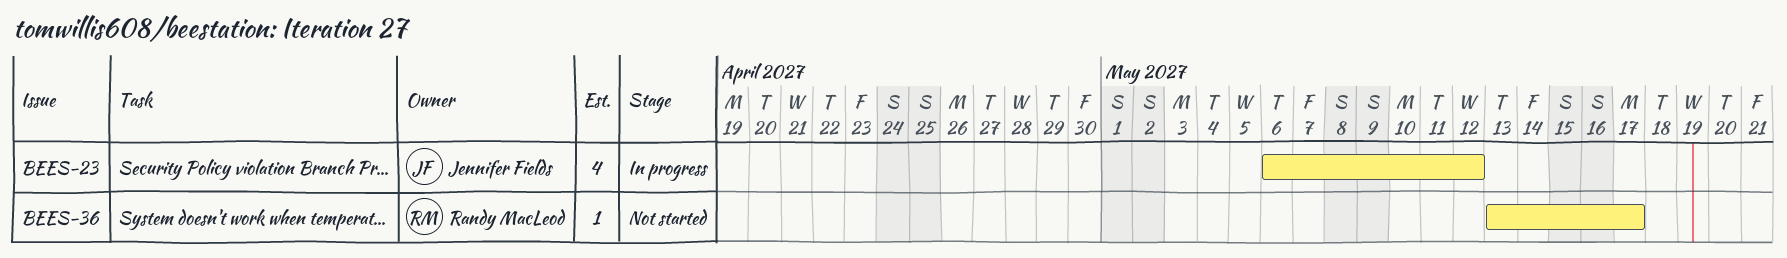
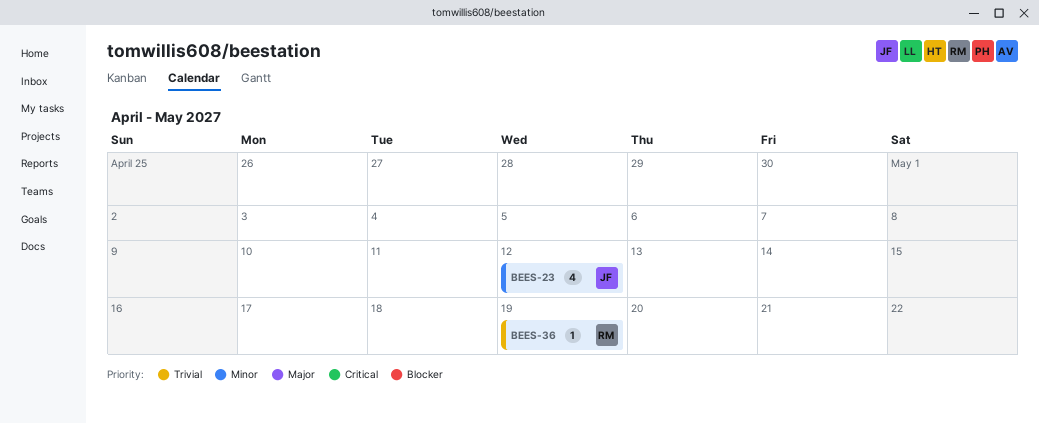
BEES-36, due: May 17 -> May 19

